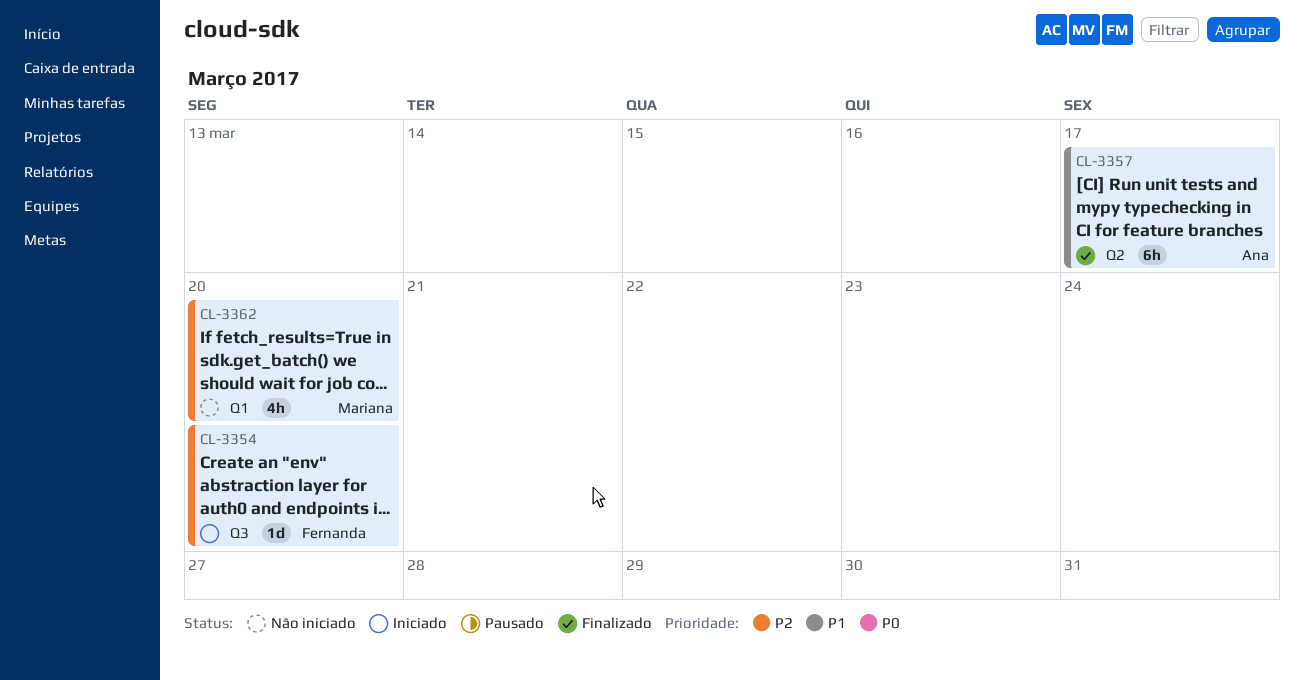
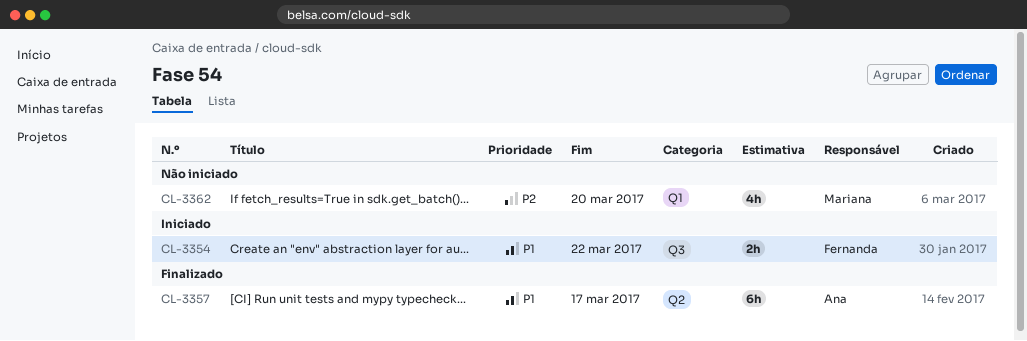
CL-3354, priority: P2 -> P1
CL-3354, estimate: 1d -> 2h
CL-3354, due: Mar 20 -> Mar 22

